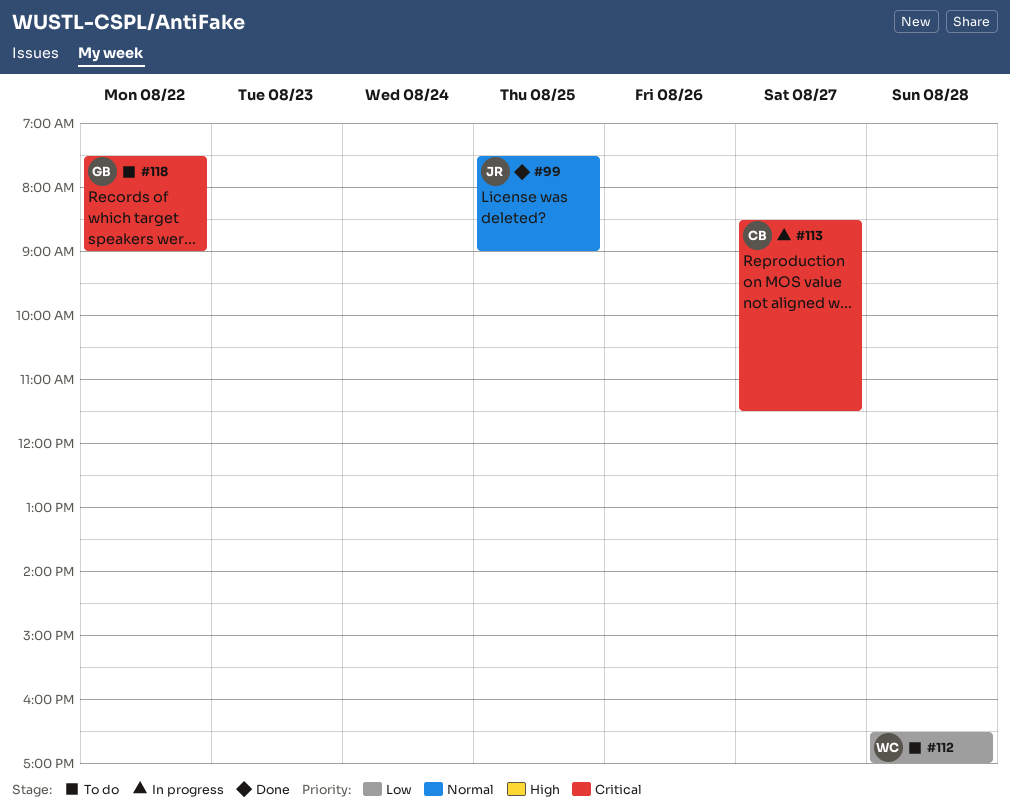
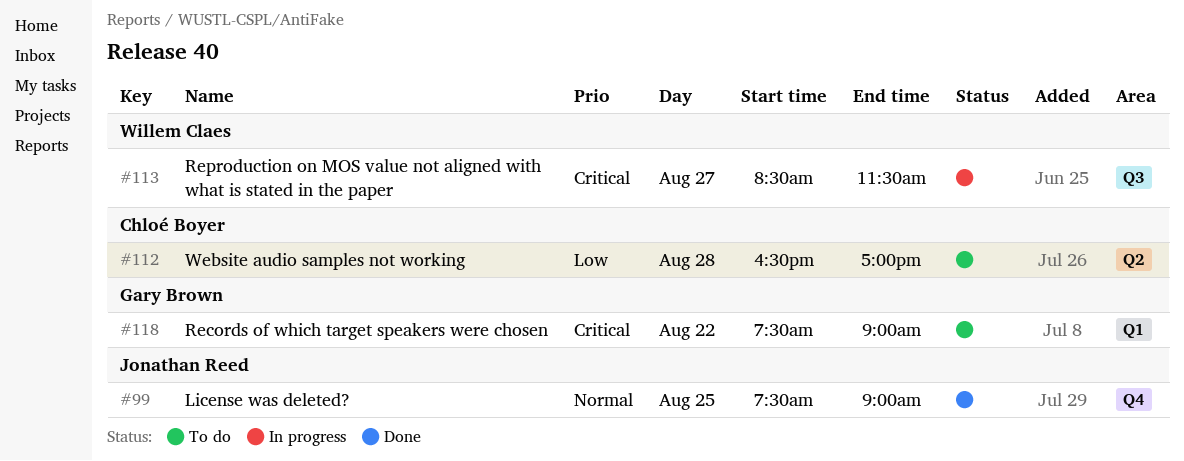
#112, owner: Willem Claes -> Chloé Boyer
#113, owner: Chloé Boyer -> Willem Claes

